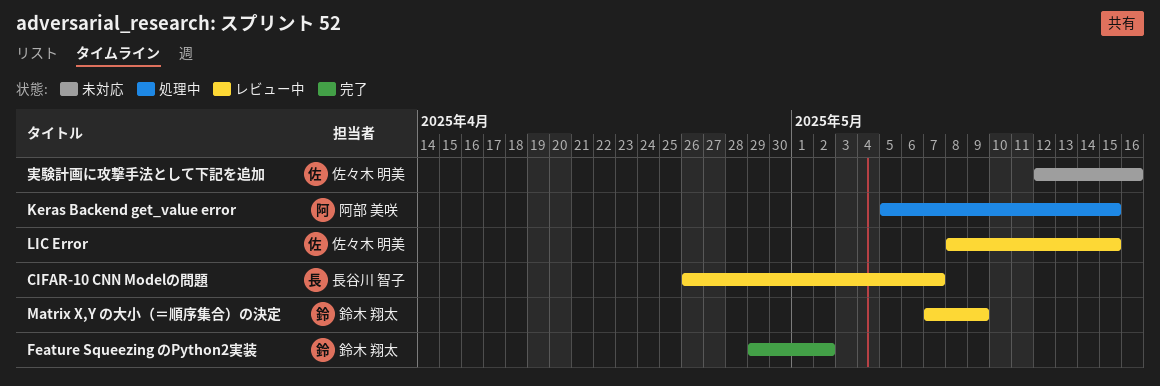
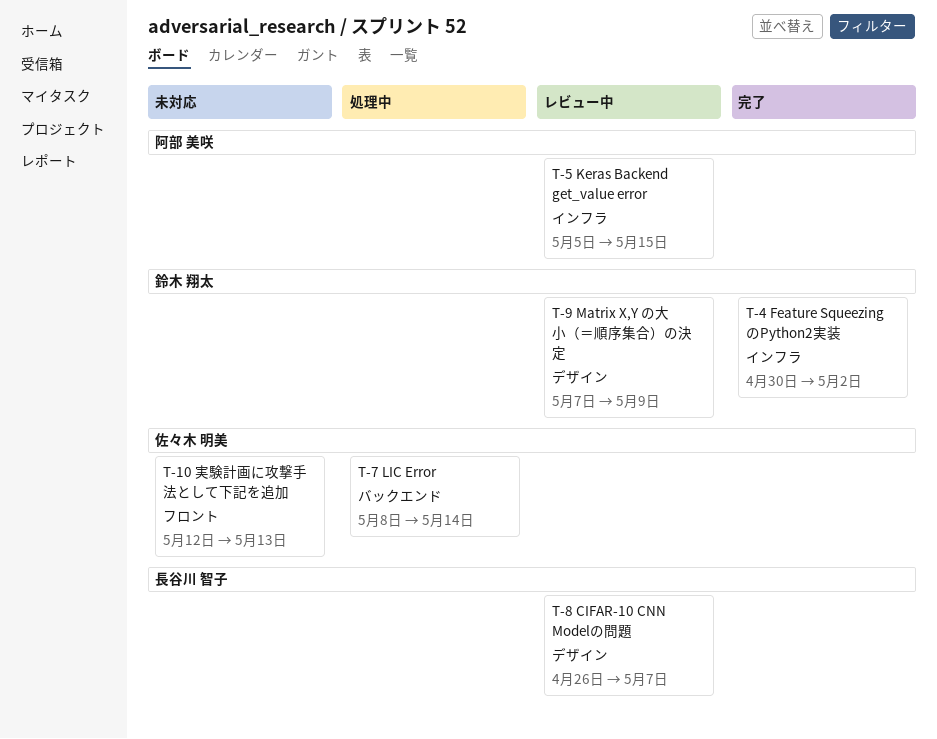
Feature Squeezing のPython2実装, start: Apr 29 -> Apr 30
Keras Backend get_value error, status: 処理中 -> レビュー中
LIC Error, status: レビュー中 -> 処理中
LIC Error, due: May 15 -> May 14
実験計画に攻撃手法として下記を追加, due: May 16 -> May 13

